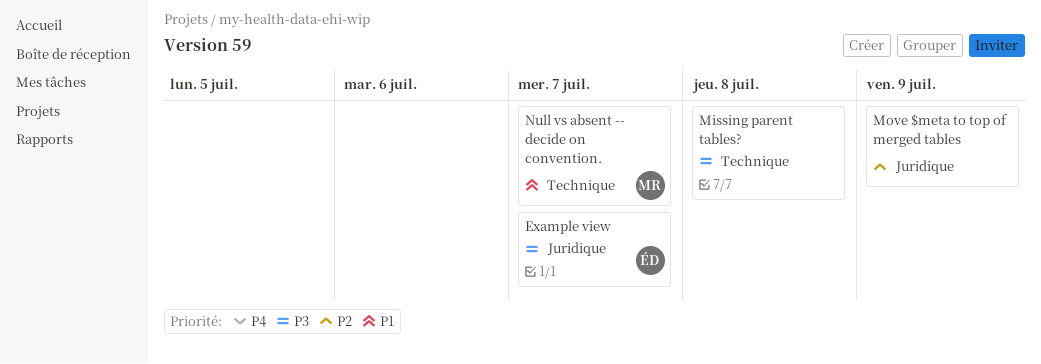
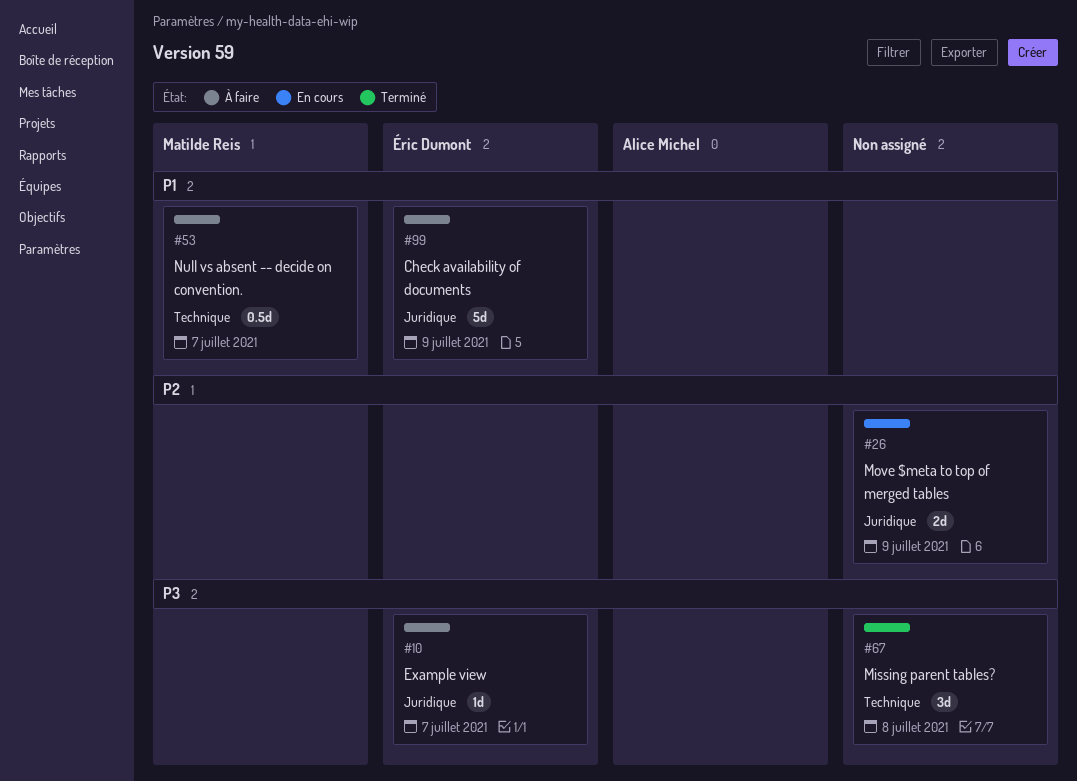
Check availability of documents: none -> present

